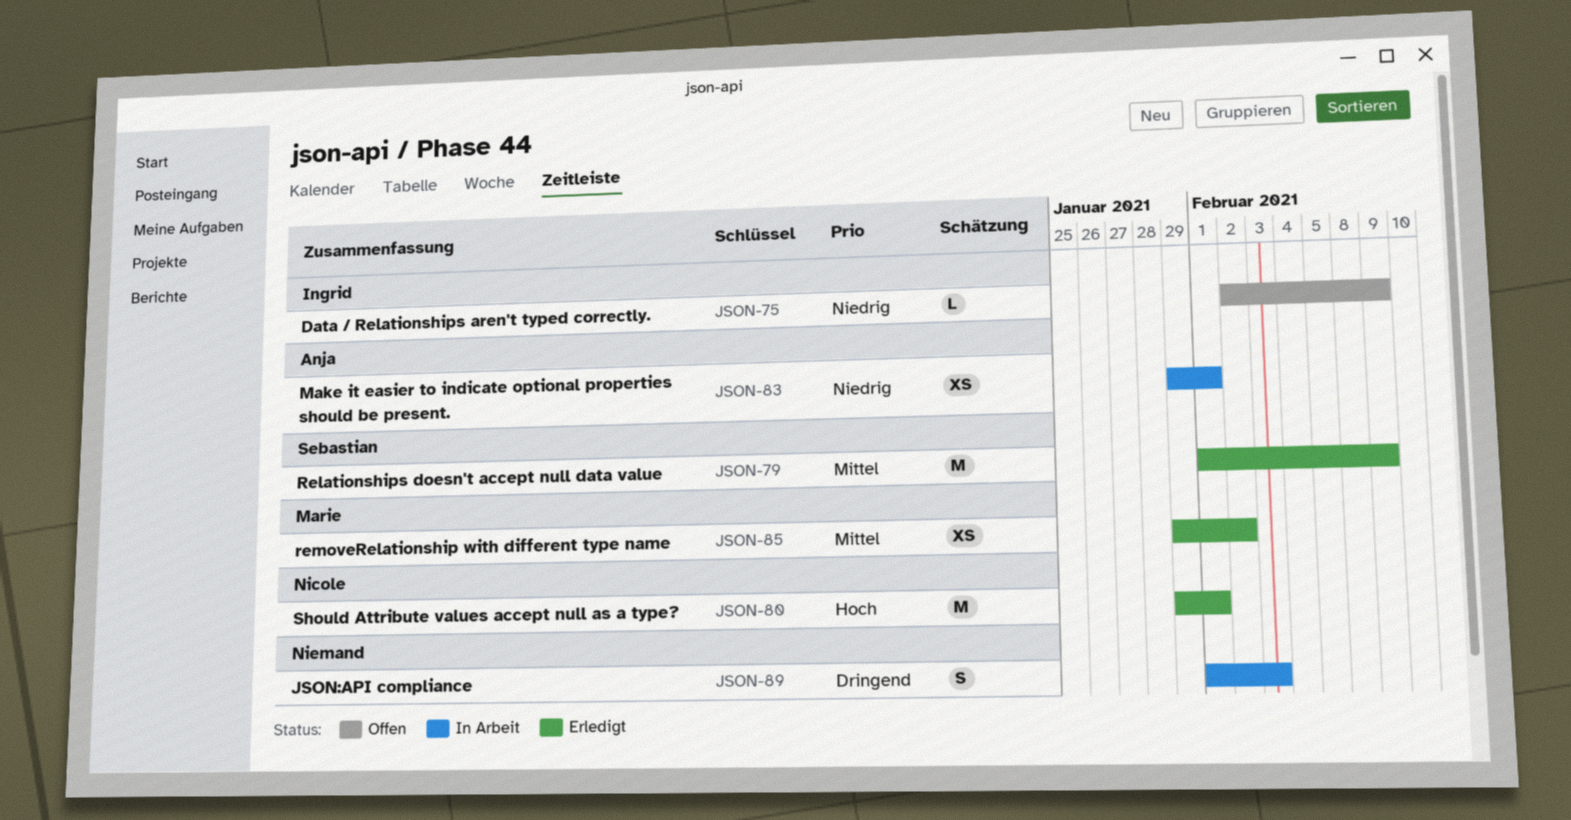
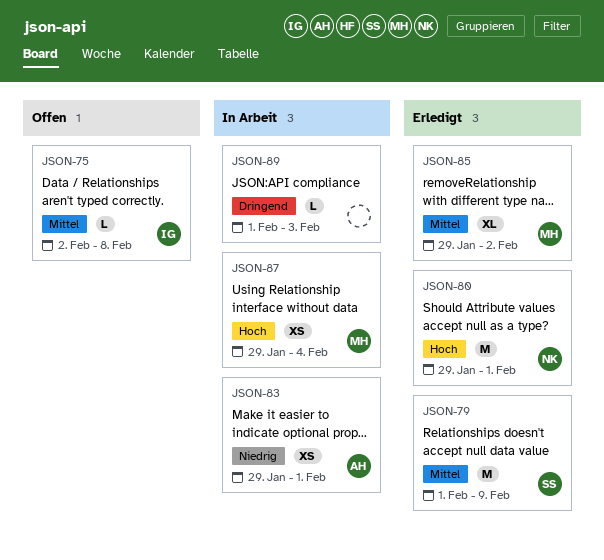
JSON-75, priority: Niedrig -> Mittel
JSON-75, due: Feb 9 -> Feb 8
JSON-85, estimate: XS -> XL
JSON-87: none -> present
JSON-89, estimate: S -> L

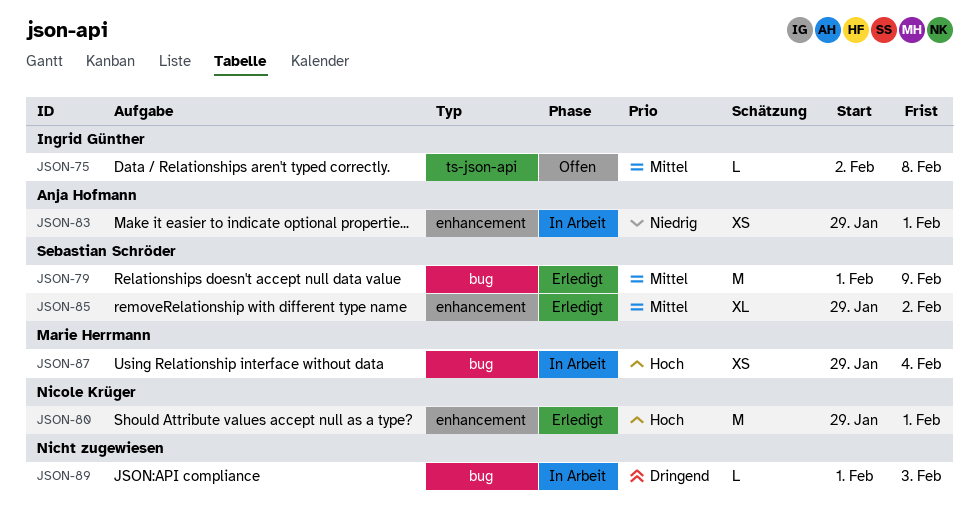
JSON-85, owner: Marie Herrmann -> Sebastian Schröder

